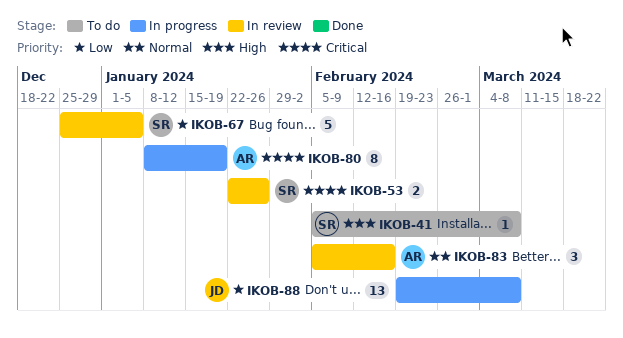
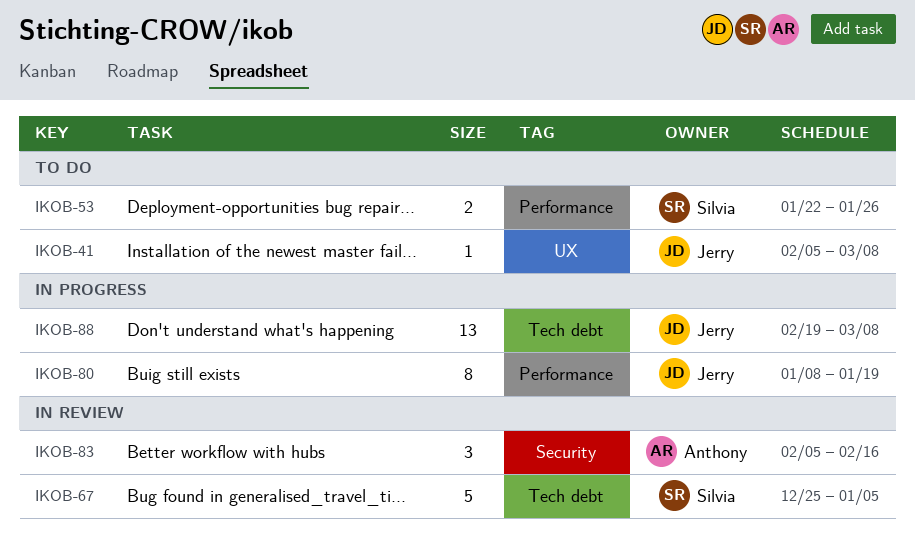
IKOB-41, owner: Silvia -> Jerry
IKOB-53, status: In review -> To do
IKOB-80, owner: Anthony -> Jerry

